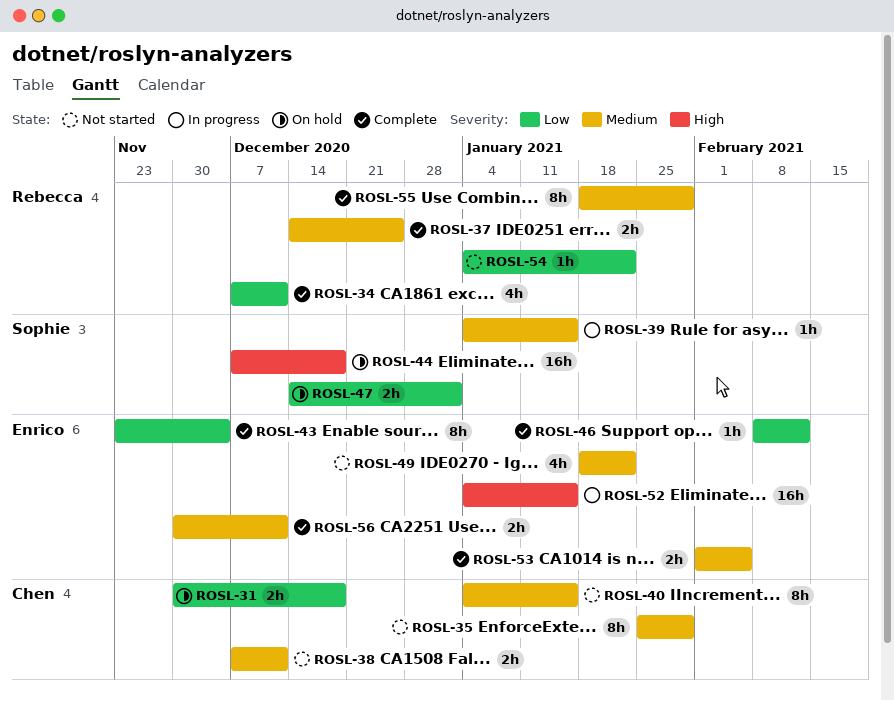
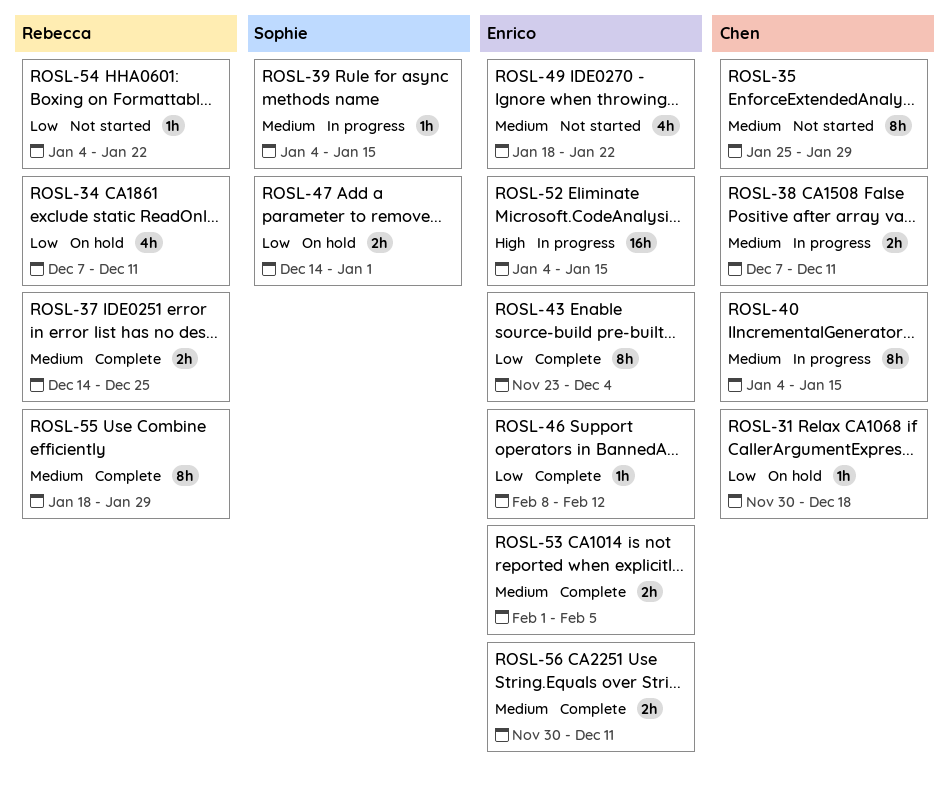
ROSL-31, estimate: 2h -> 1h
ROSL-34, status: Complete -> On hold
ROSL-38, status: Not started -> In progress
ROSL-40, status: Not started -> In progress
ROSL-44: present -> none

